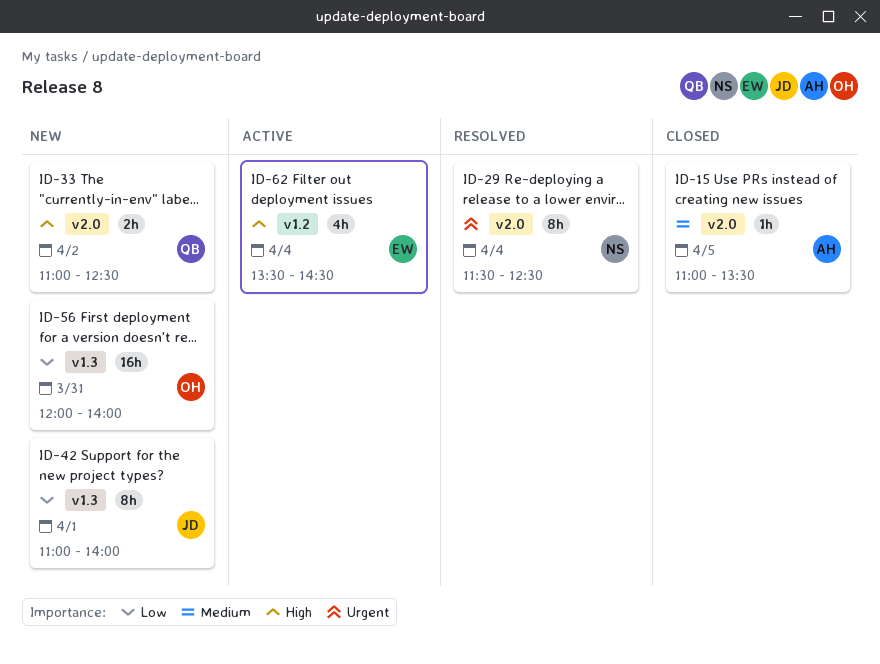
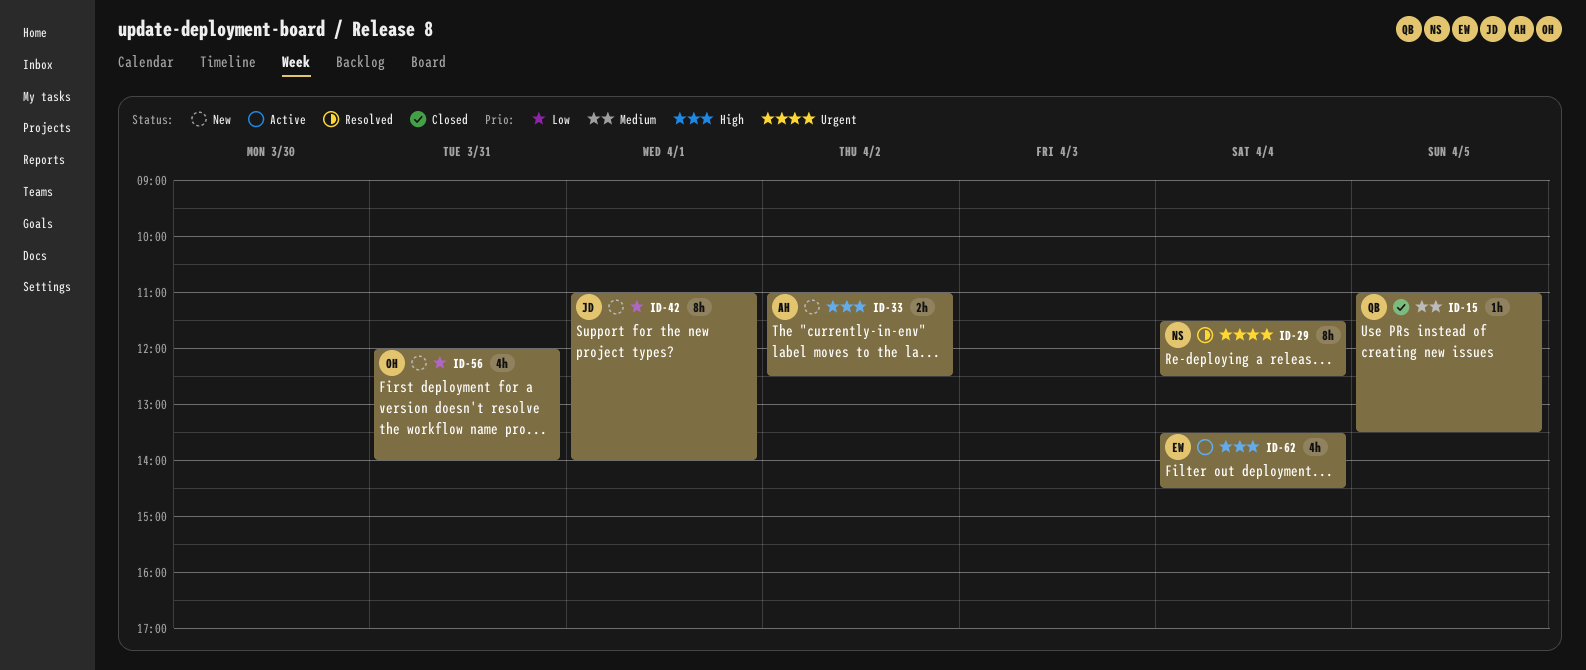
ID-15, owner: AH -> QB
ID-33, owner: QB -> AH
ID-56, estimate: 16h -> 4h

